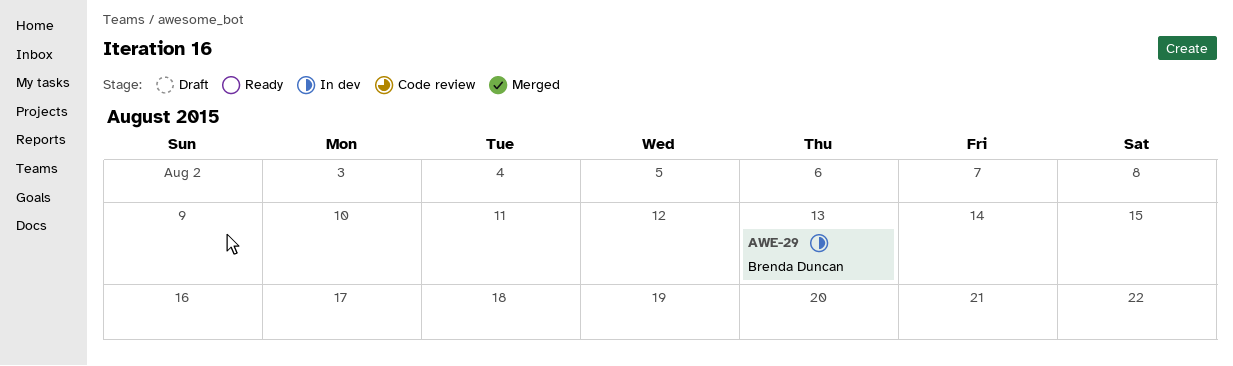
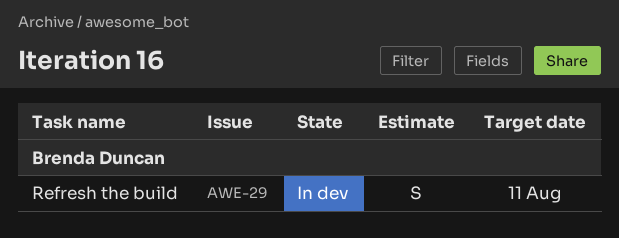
AWE-29, due: Aug 13 -> Aug 11

